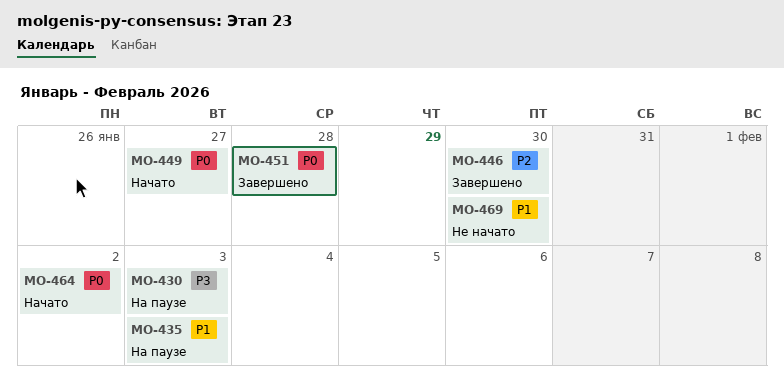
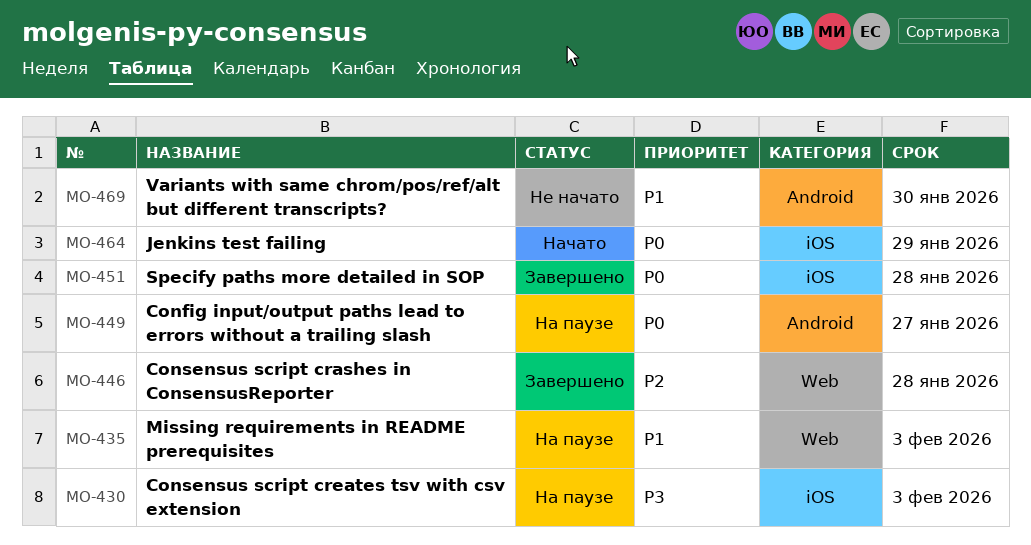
MO-446, due: Jan 30 -> Jan 28
MO-449, status: Начато -> На паузе
MO-464, due: Feb 2 -> Jan 29

